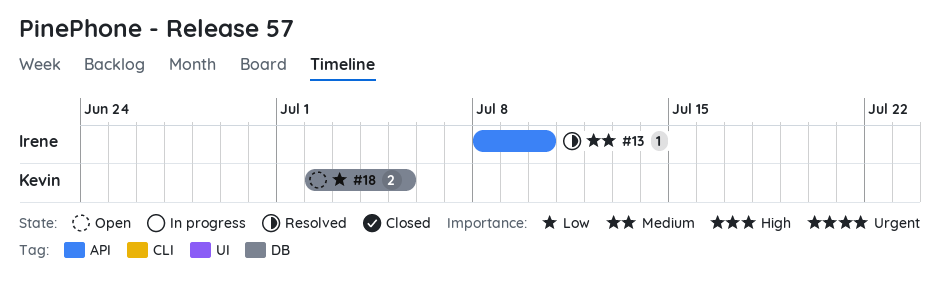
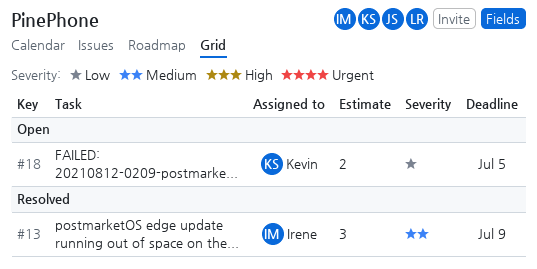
#13, estimate: 1 -> 3
#13, due: Jul 10 -> Jul 9

